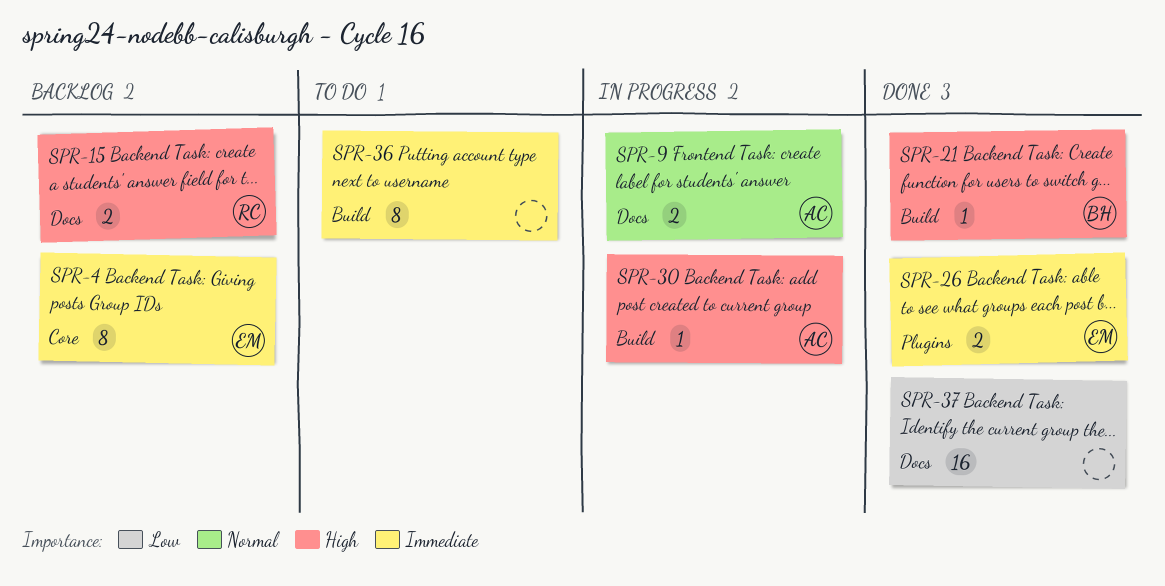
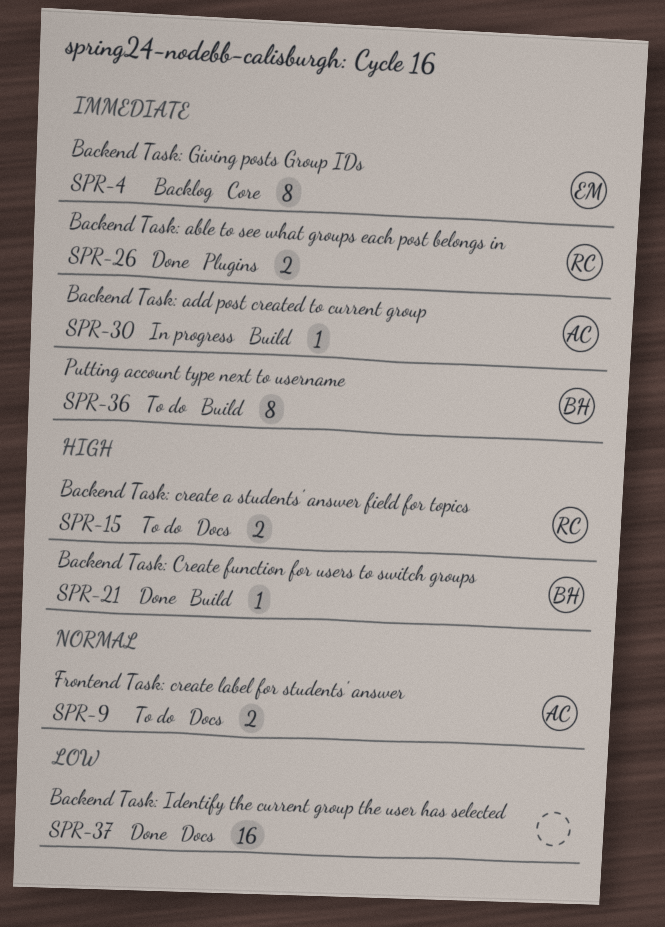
SPR-9, status: In progress -> To do
SPR-15, status: Backlog -> To do
SPR-26, owner: EM -> RC
SPR-30, priority: High -> Immediate
SPR-36, owner: none -> BH

